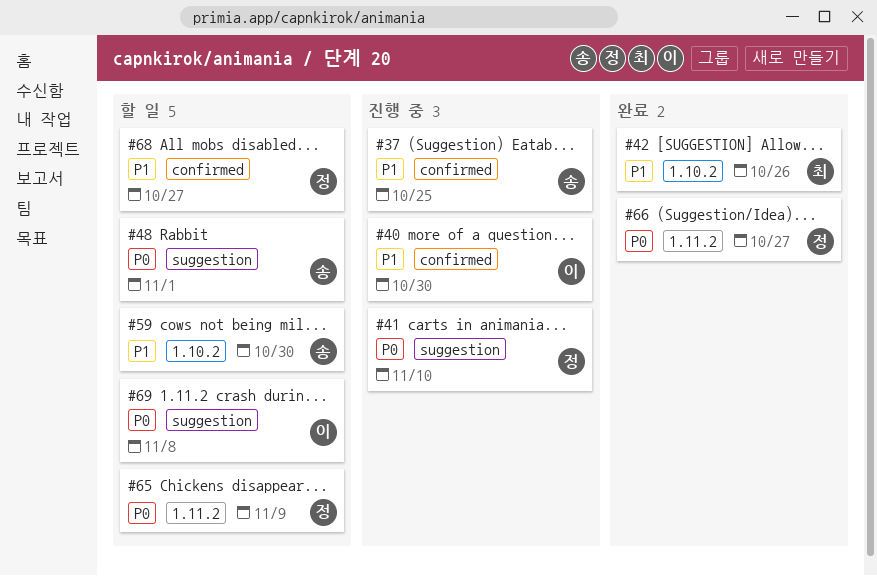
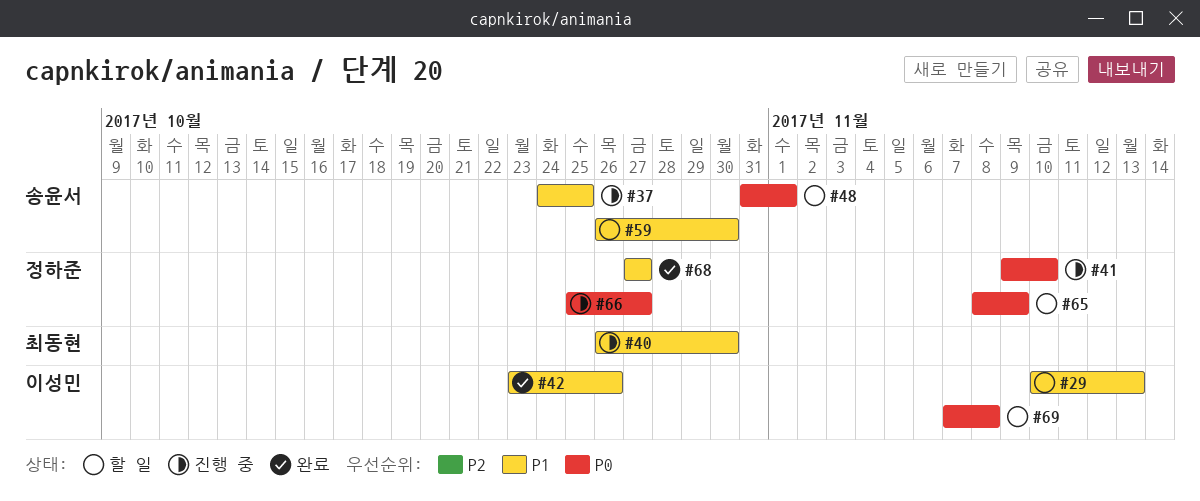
#29: none -> present
#40, owner: 이성민 -> 최동현
#42, owner: 최동현 -> 이성민
#66, status: 완료 -> 진행 중
#68, status: 할 일 -> 완료

